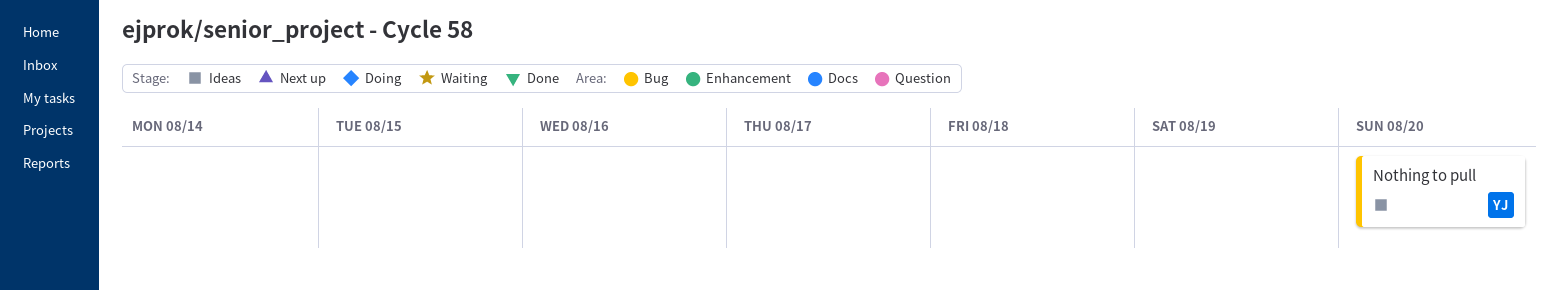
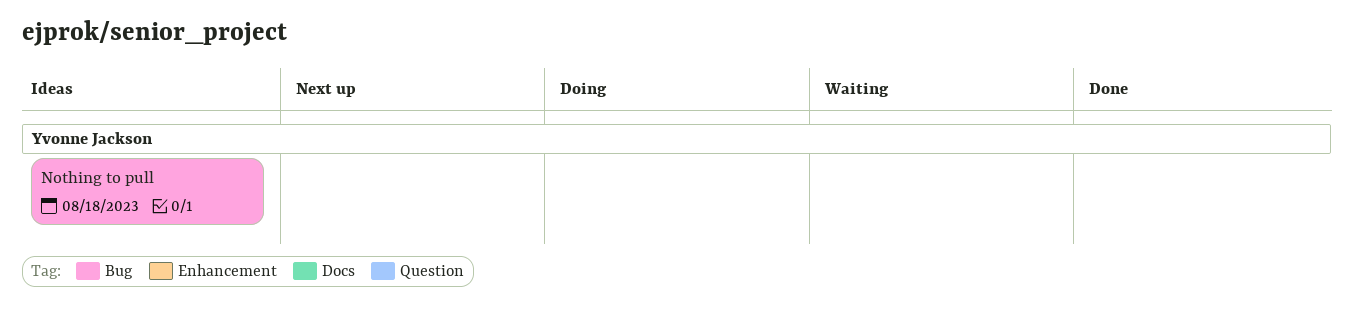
Nothing to pull, due: Aug 20 -> Aug 18

